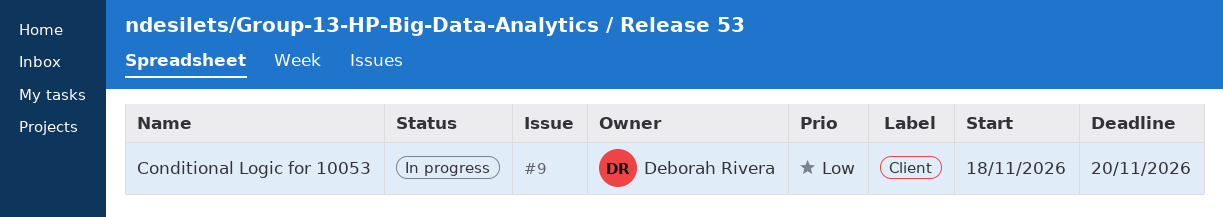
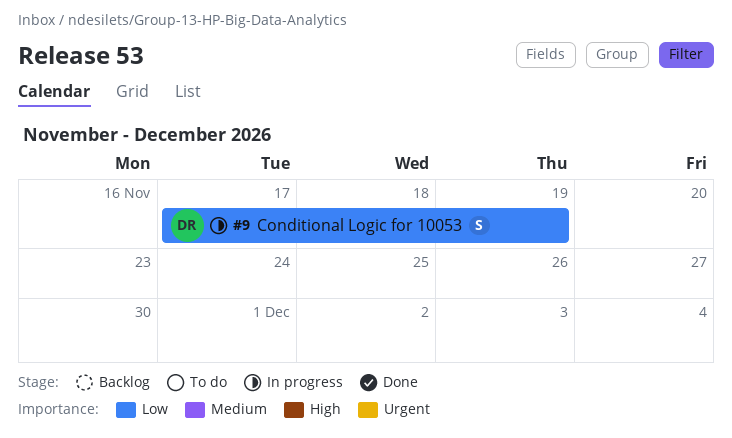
#9, start: Nov 18 -> Nov 17
#9, due: Nov 20 -> Nov 19

